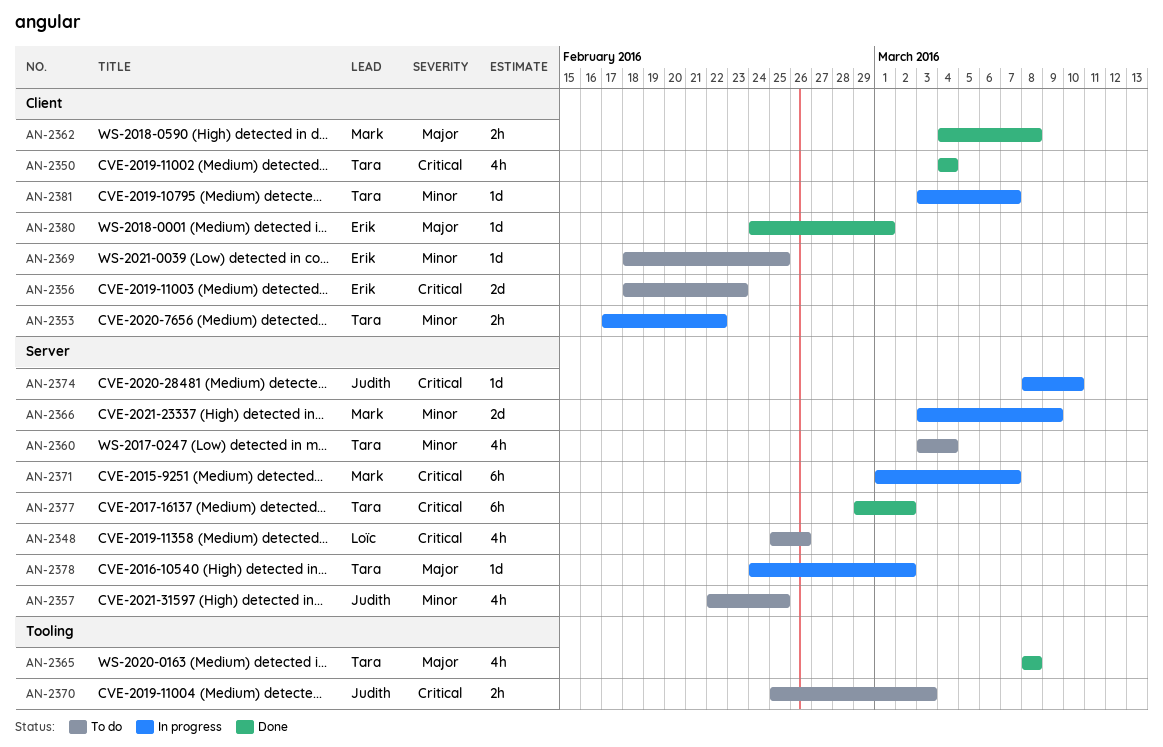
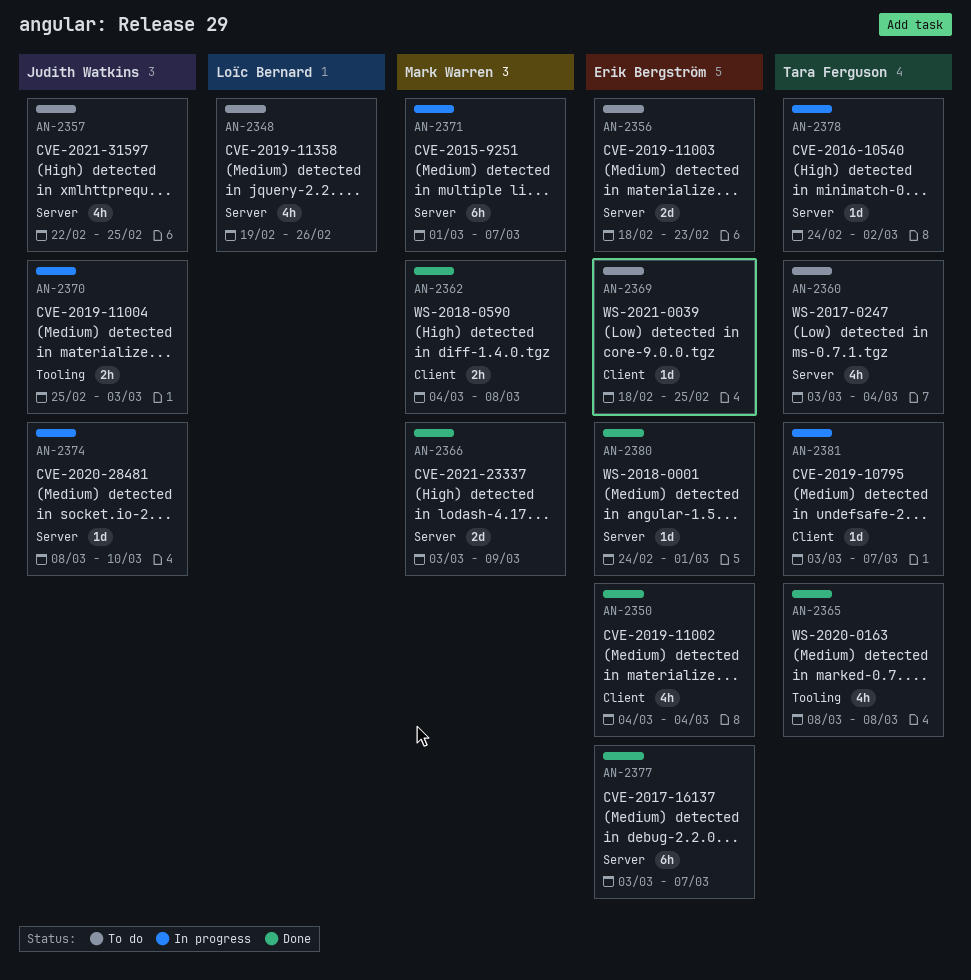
AN-2348, start: Feb 25 -> Feb 19
AN-2350, owner: Tara Ferguson -> Erik Bergström
AN-2353: present -> none
AN-2356, label: Client -> Server
AN-2366, status: In progress -> Done
AN-2370, status: To do -> In progress
AN-2377, owner: Tara Ferguson -> Erik Bergström
AN-2377, start: Feb 29 -> Mar 3
AN-2377, due: Mar 2 -> Mar 7
AN-2380, label: Client -> Server

